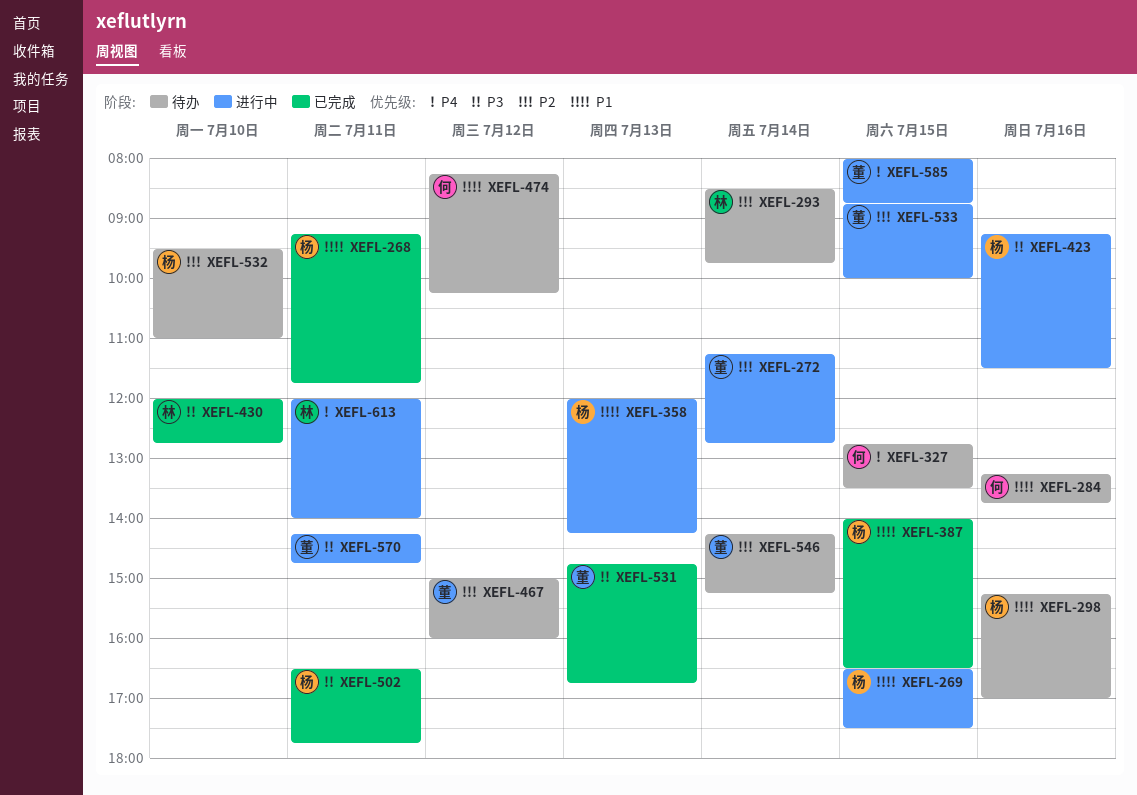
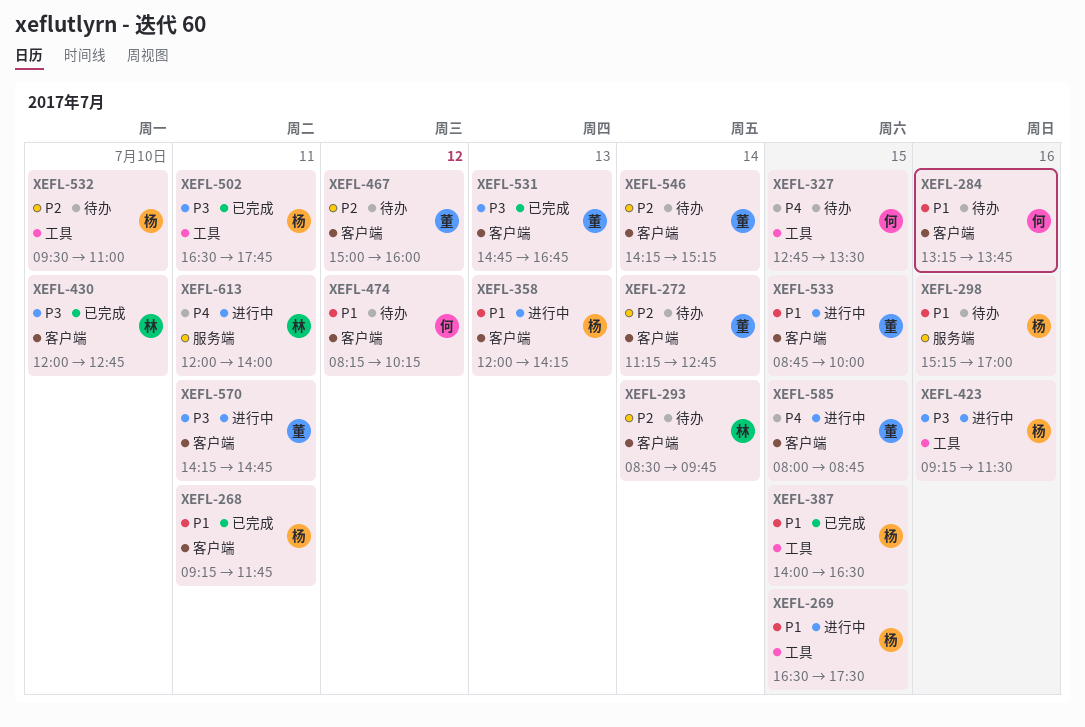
XEFL-272, status: 进行中 -> 待办
XEFL-533, priority: P2 -> P1

